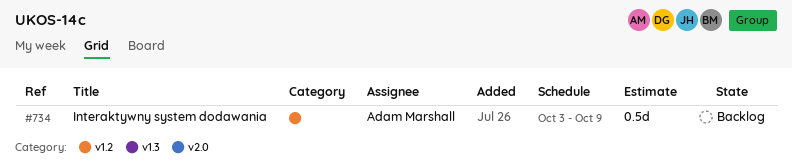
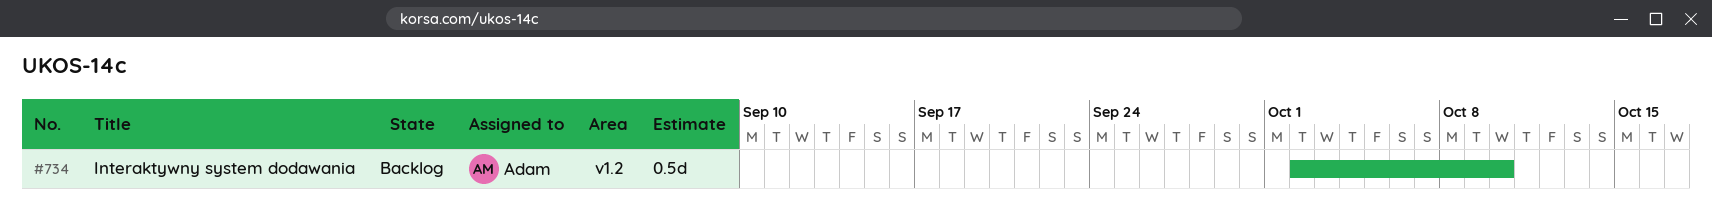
#734, start: Oct 3 -> Oct 2
#734, due: Oct 9 -> Oct 10

